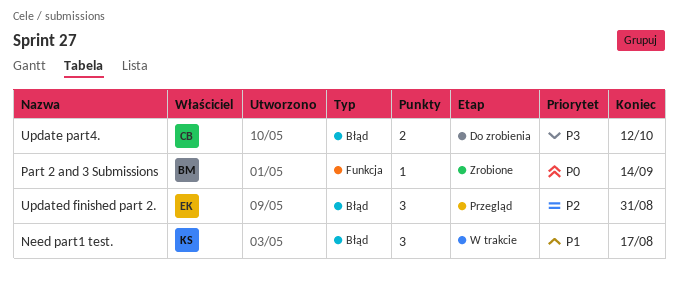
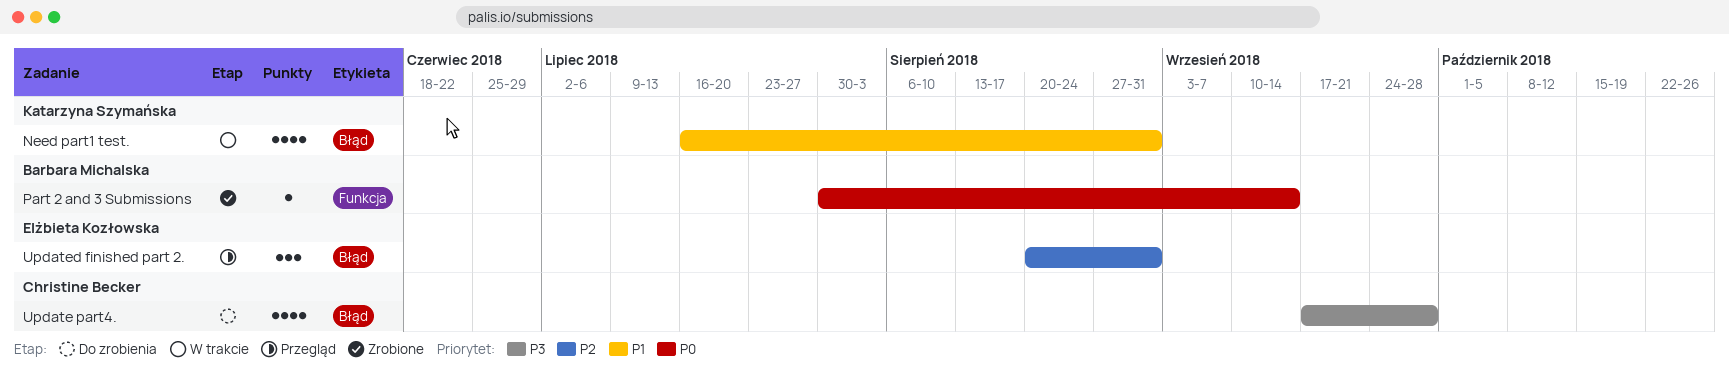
Need part1 test., estimate: 3 -> 4
Need part1 test., due: Aug 17 -> Aug 31
Update part4., estimate: 2 -> 4
Update part4., due: Oct 12 -> Sep 28

